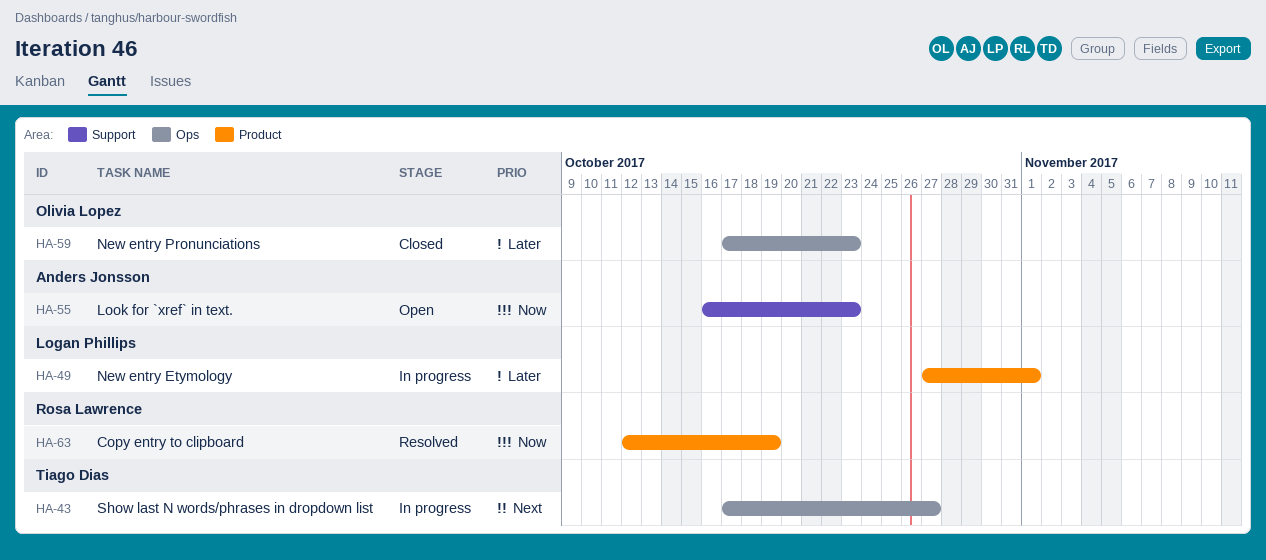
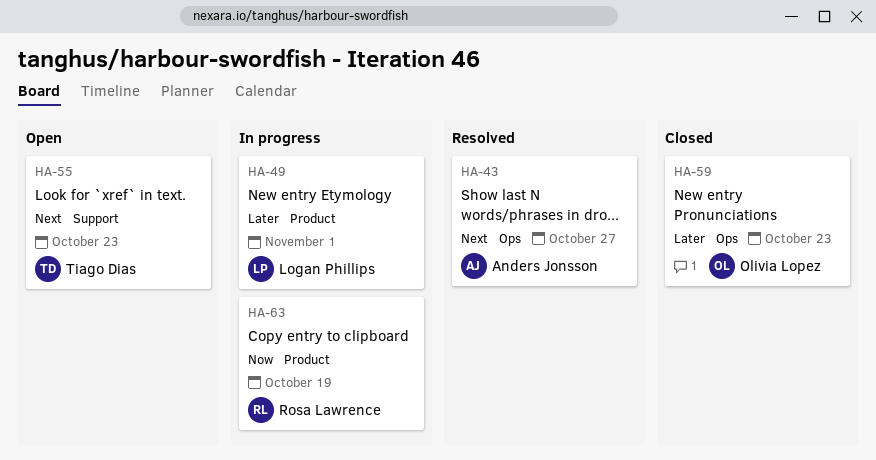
HA-43, status: In progress -> Resolved
HA-43, owner: Tiago Dias -> Anders Jonsson
HA-55, owner: Anders Jonsson -> Tiago Dias
HA-55, priority: Now -> Next
HA-63, status: Resolved -> In progress

